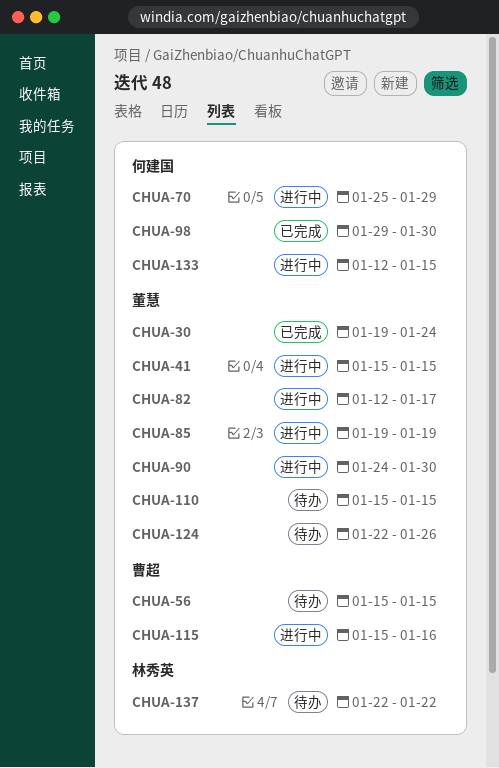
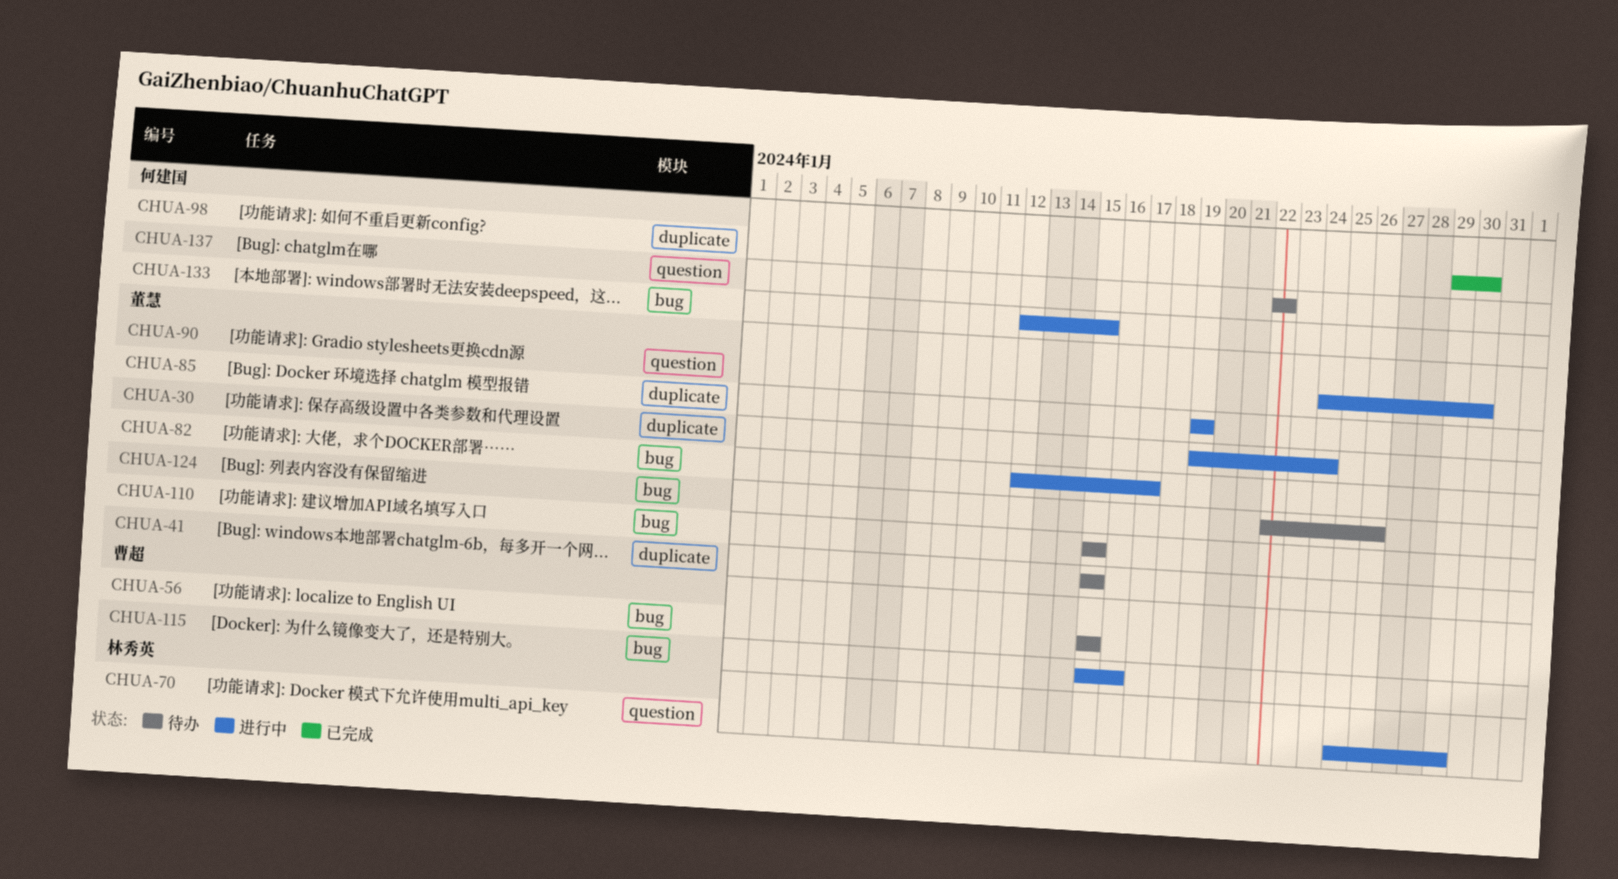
CHUA-30, status: 已完成 -> 进行中
CHUA-41, status: 进行中 -> 待办
CHUA-70, owner: 何建国 -> 林秀英
CHUA-137, owner: 林秀英 -> 何建国

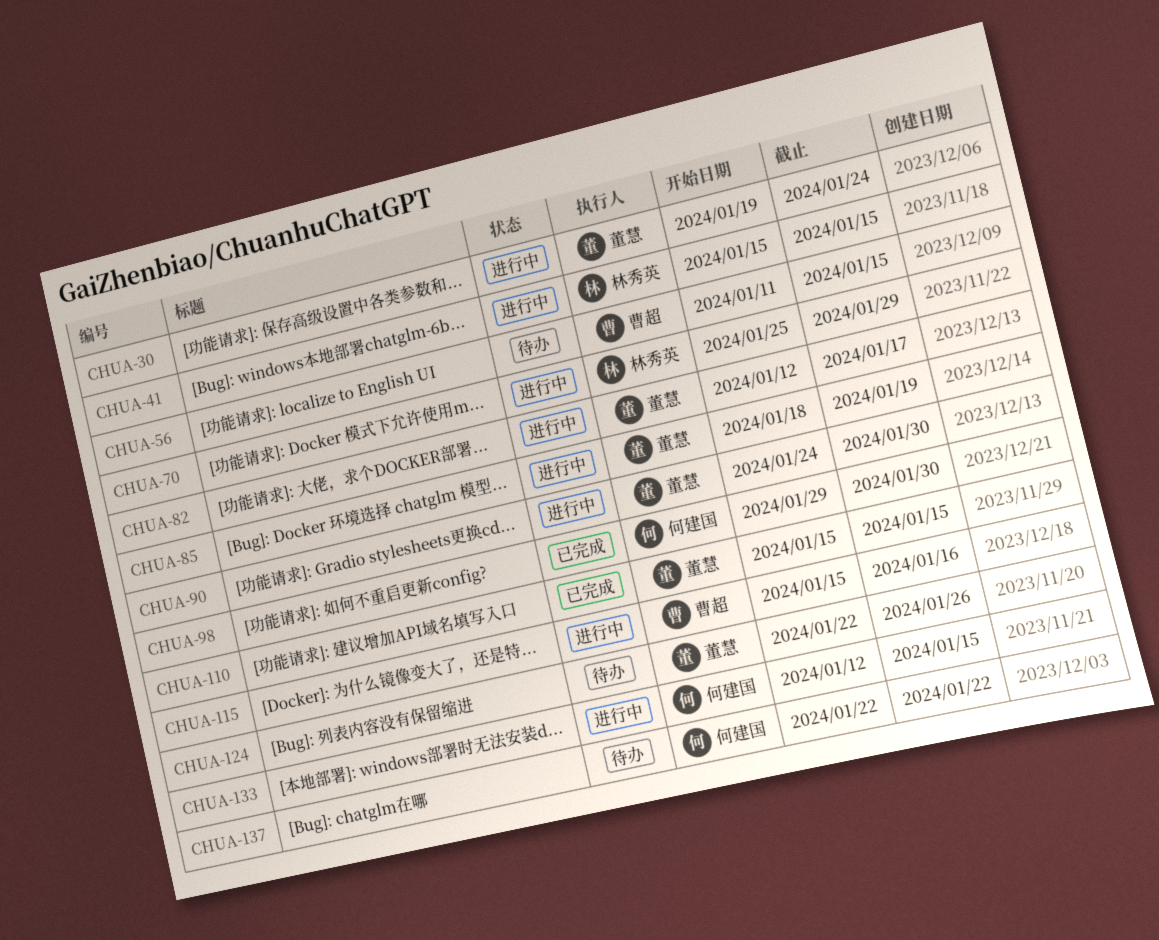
CHUA-41, status: 待办 -> 进行中
CHUA-41, owner: 董慧 -> 林秀英
CHUA-56, start: Jan 15 -> Jan 11
CHUA-85, start: Jan 19 -> Jan 18
CHUA-110, status: 待办 -> 已完成

